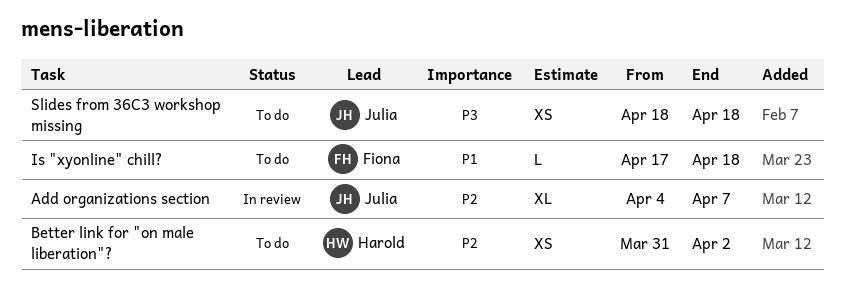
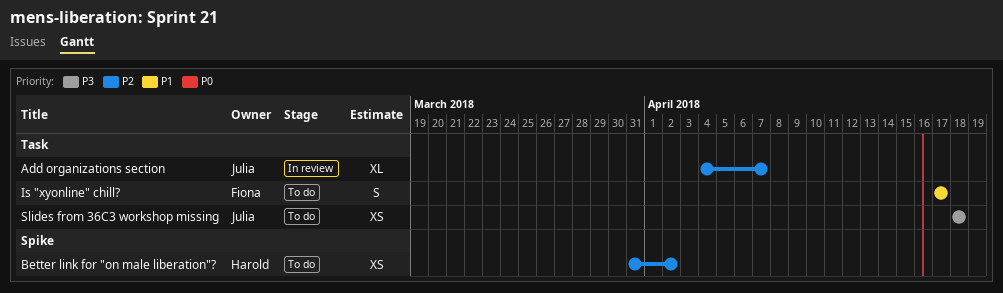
Is "xyonline" chill?, estimate: L -> S
Is "xyonline" chill?, due: Apr 18 -> Apr 17

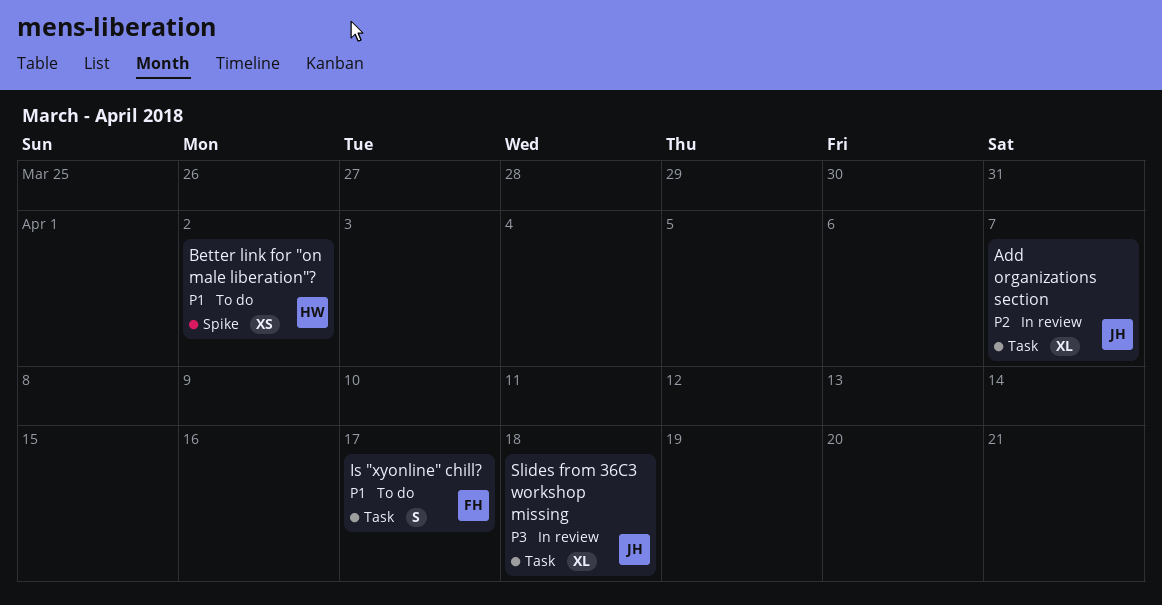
Better link for "on male liberation"?, priority: P2 -> P1
Slides from 36C3 workshop missing, status: To do -> In review
Slides from 36C3 workshop missing, estimate: XS -> XL

